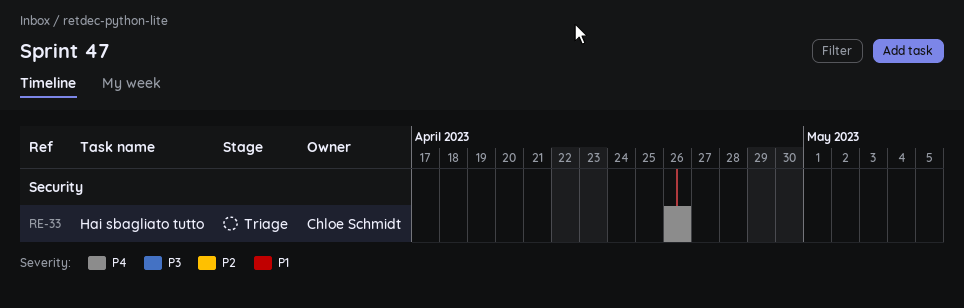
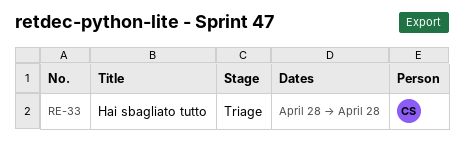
RE-33, start: Apr 26 -> Apr 28
RE-33, due: Apr 26 -> Apr 28

